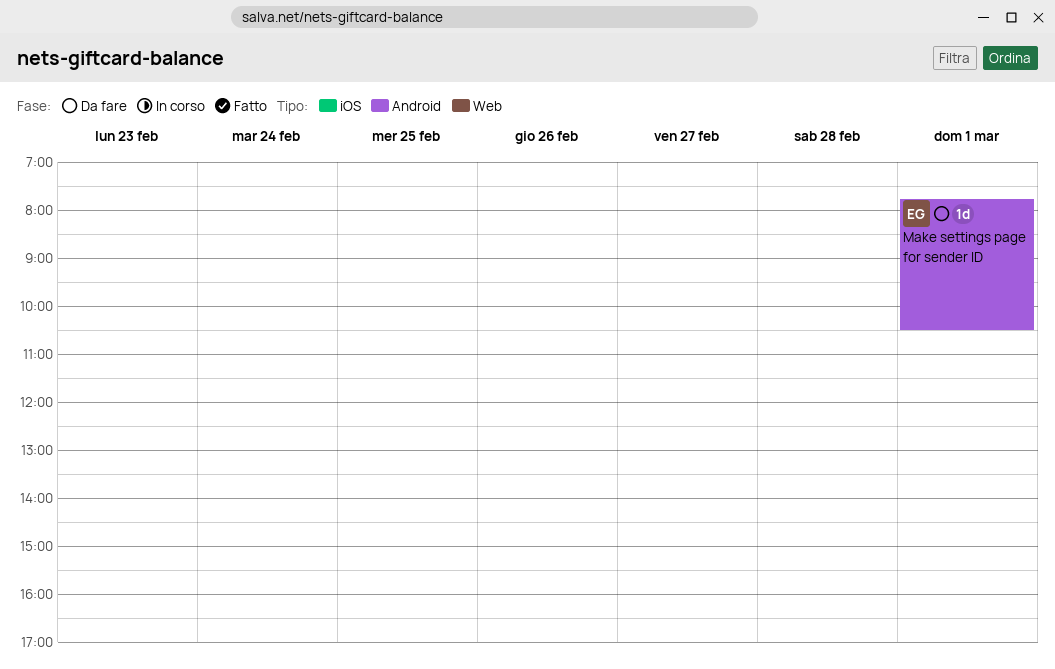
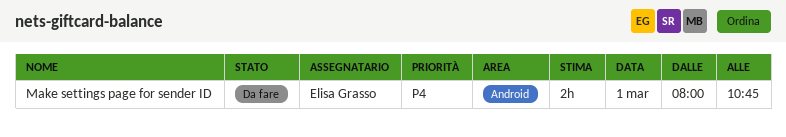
Make settings page for sender ID, estimate: 1d -> 2h
Make settings page for sender ID, begins: 07:45 -> 08:00
Make settings page for sender ID, ends: 10:30 -> 10:45

